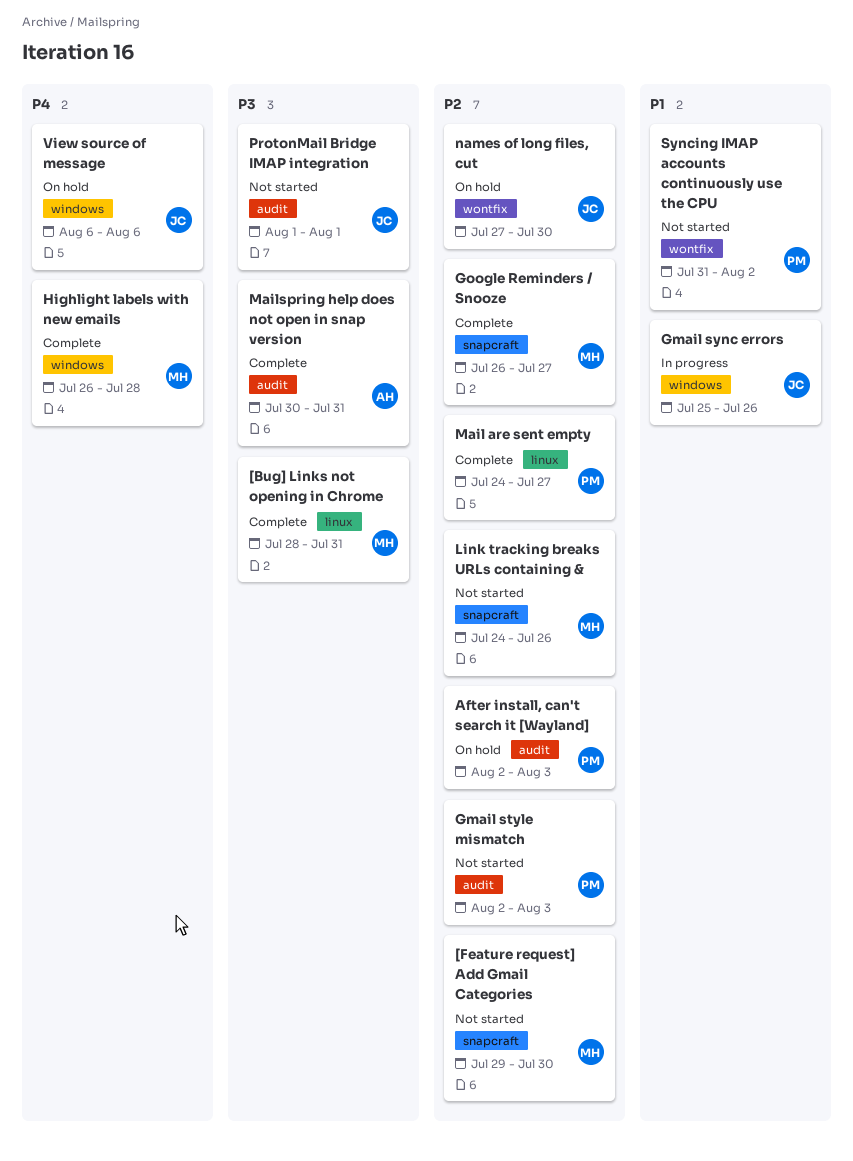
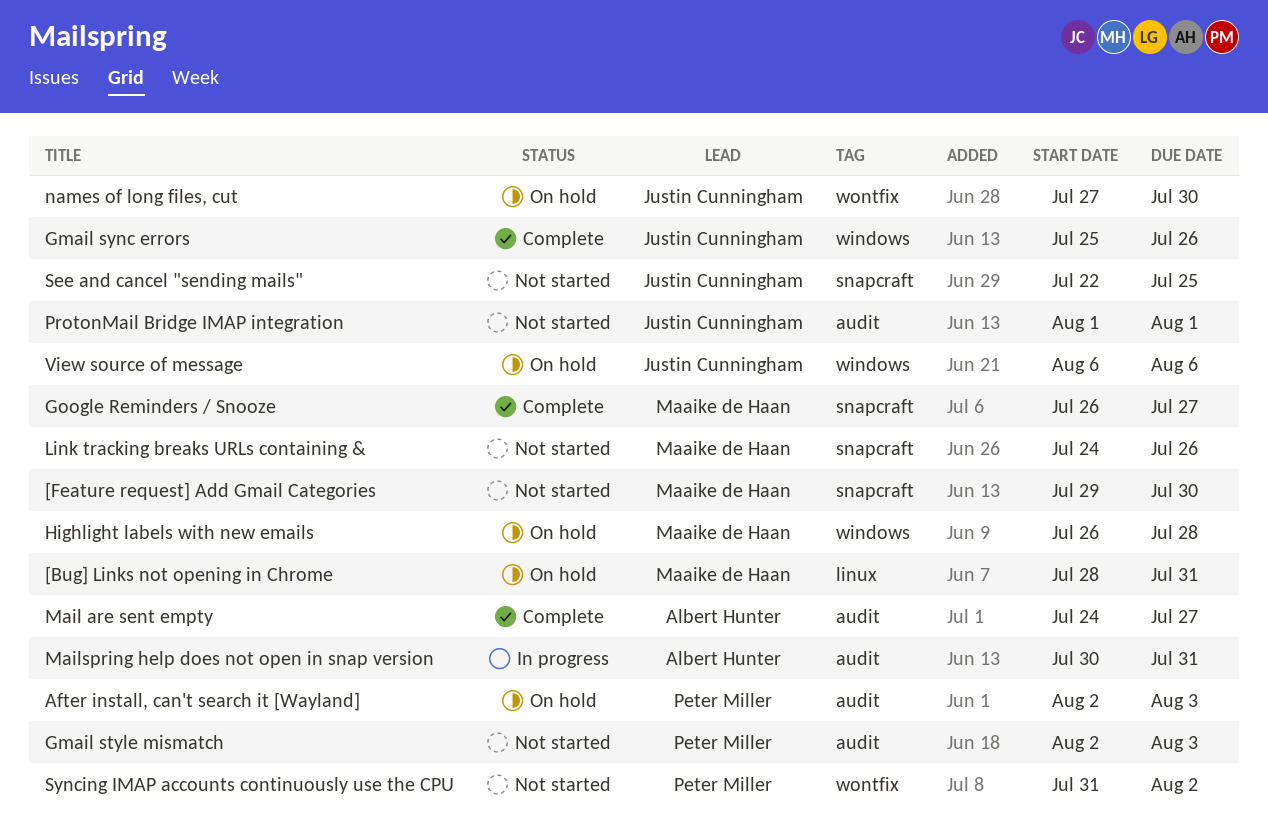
[Bug] Links not opening in Chrome, status: Complete -> On hold
Gmail sync errors, status: In progress -> Complete
Highlight labels with new emails, status: Complete -> On hold
Mail are sent empty, owner: Peter Miller -> Albert Hunter
Mail are sent empty, label: linux -> audit
Mailspring help does not open in snap version, status: Complete -> In progress
See and cancel "sending mails": none -> present

